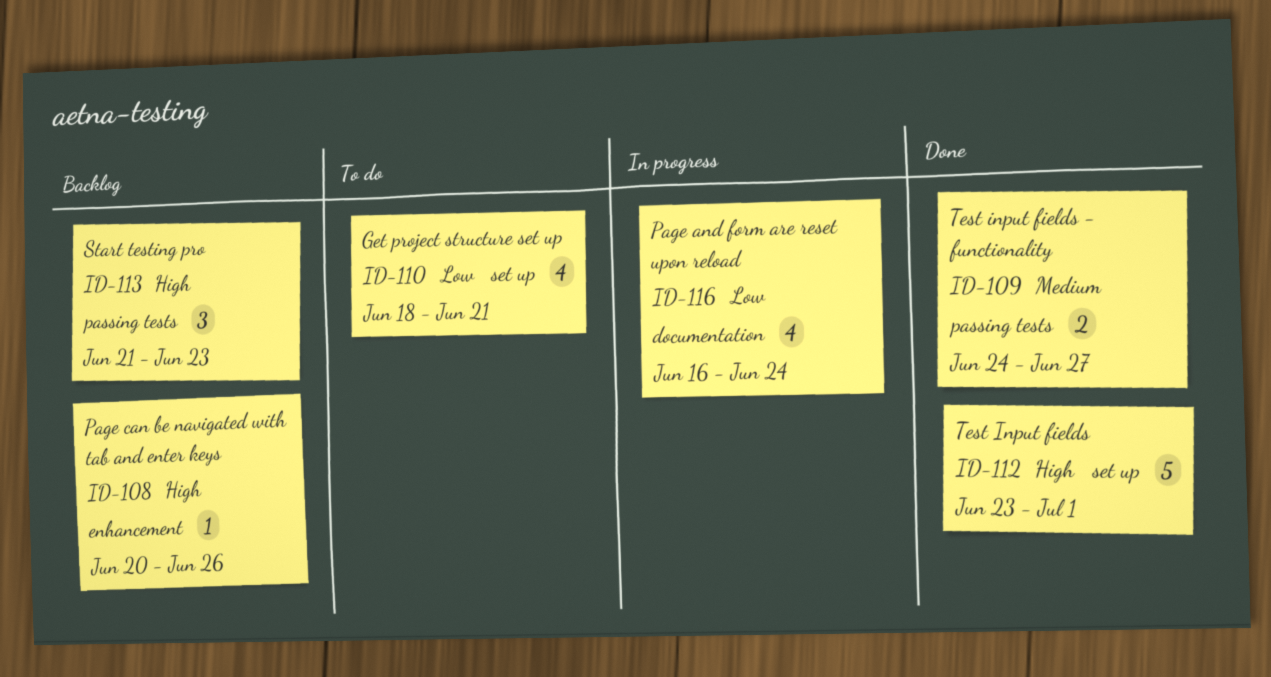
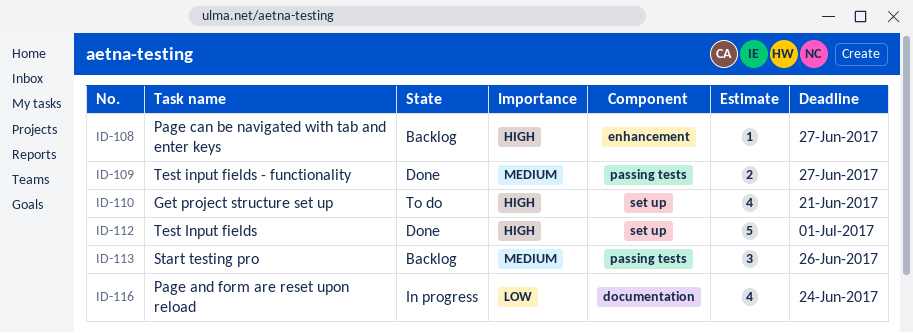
ID-108, due: Jun 26 -> Jun 27
ID-110, priority: Low -> High
ID-113, priority: High -> Medium
ID-113, due: Jun 23 -> Jun 26

